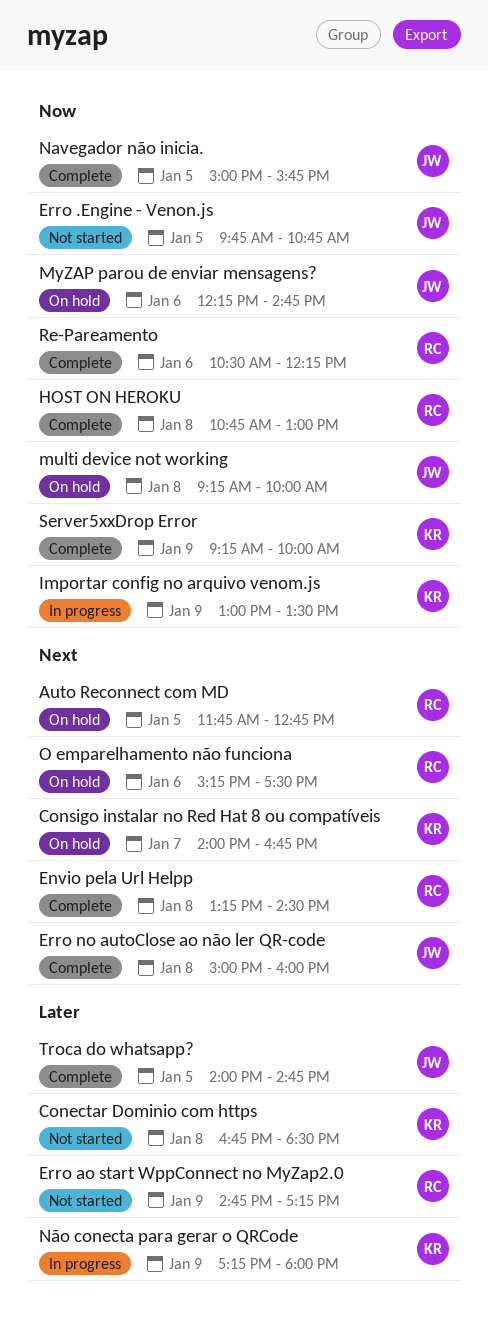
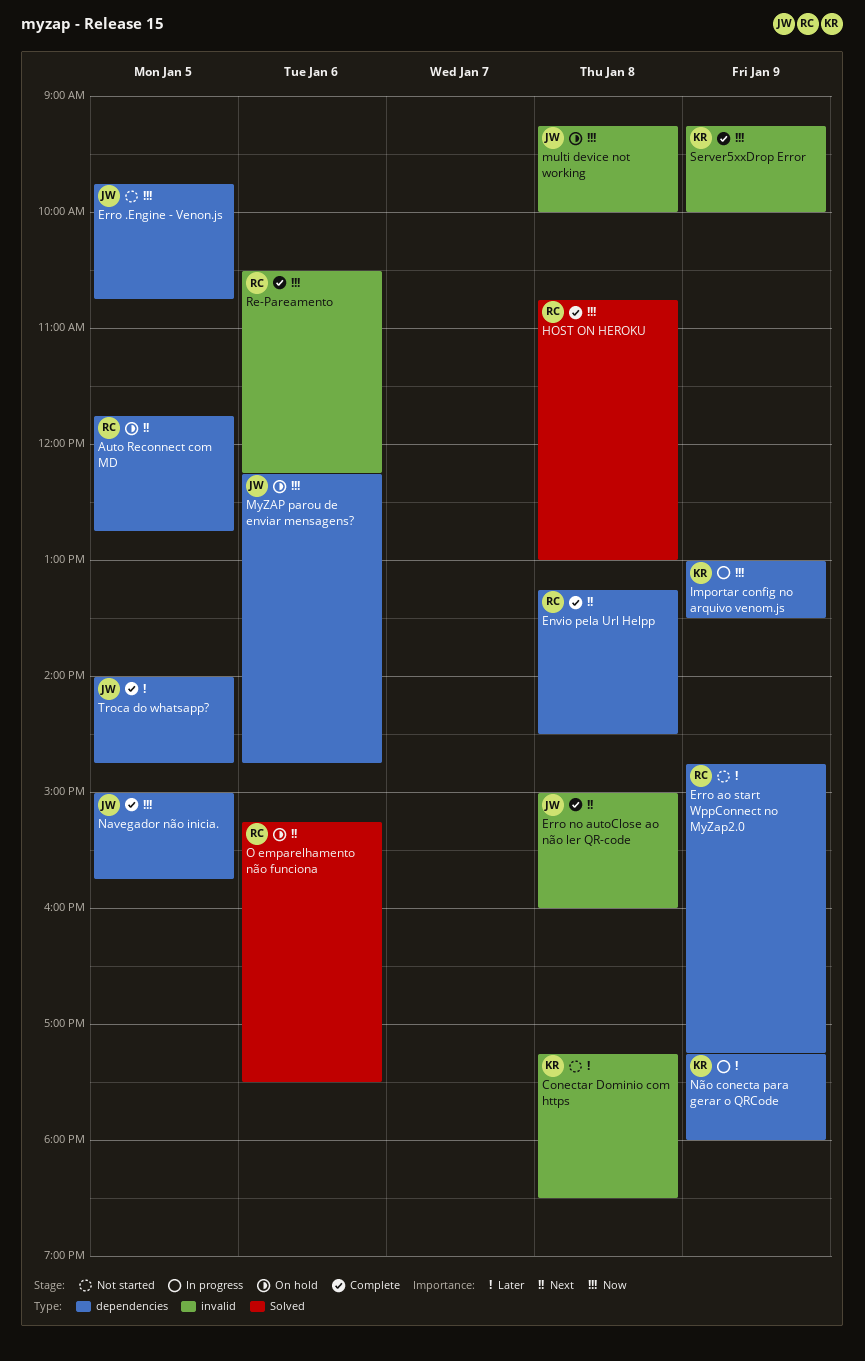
Conectar Dominio com https, begins: 16:45 -> 17:15
Consigo instalar no Red Hat 8 ou compatíveis: present -> none

